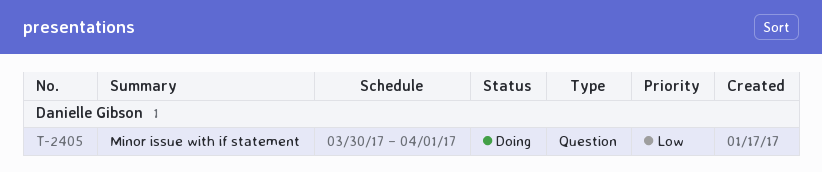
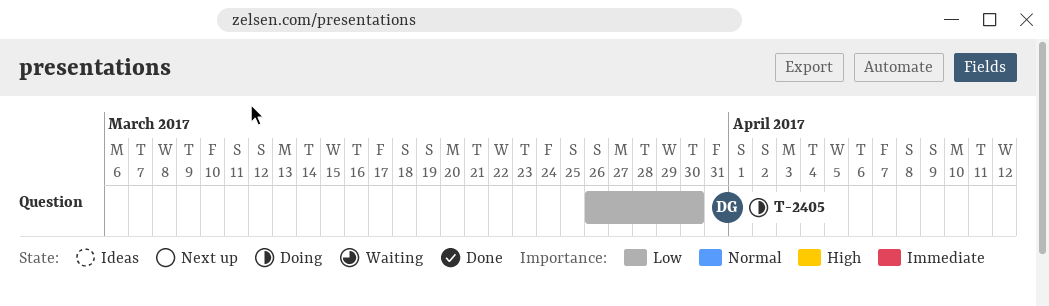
T-2405, start: Mar 30 -> Mar 26
T-2405, due: Apr 1 -> Mar 30

